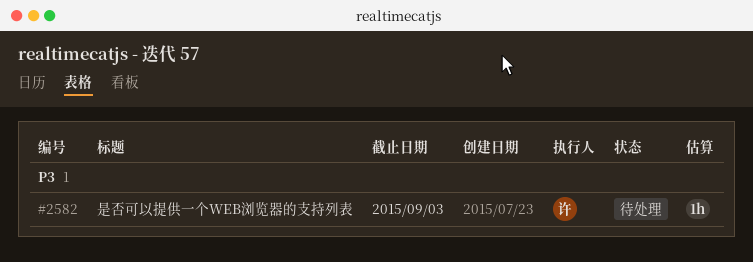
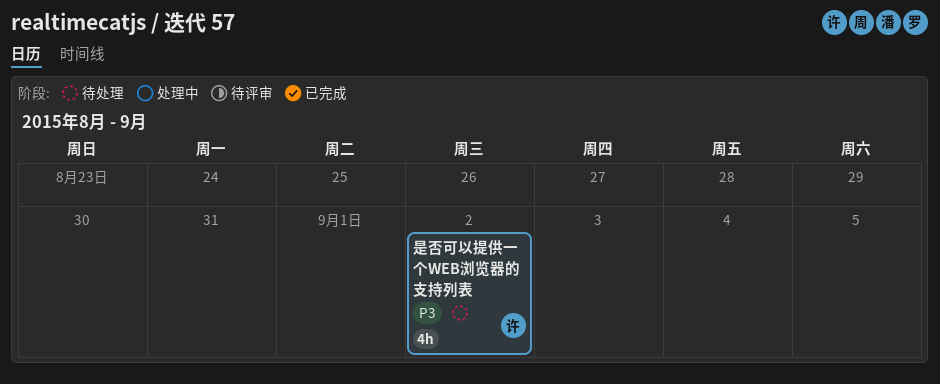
是否可以提供一个WEB浏览器的支持列表, estimate: 1h -> 4h
是否可以提供一个WEB浏览器的支持列表, due: Sep 3 -> Sep 2

